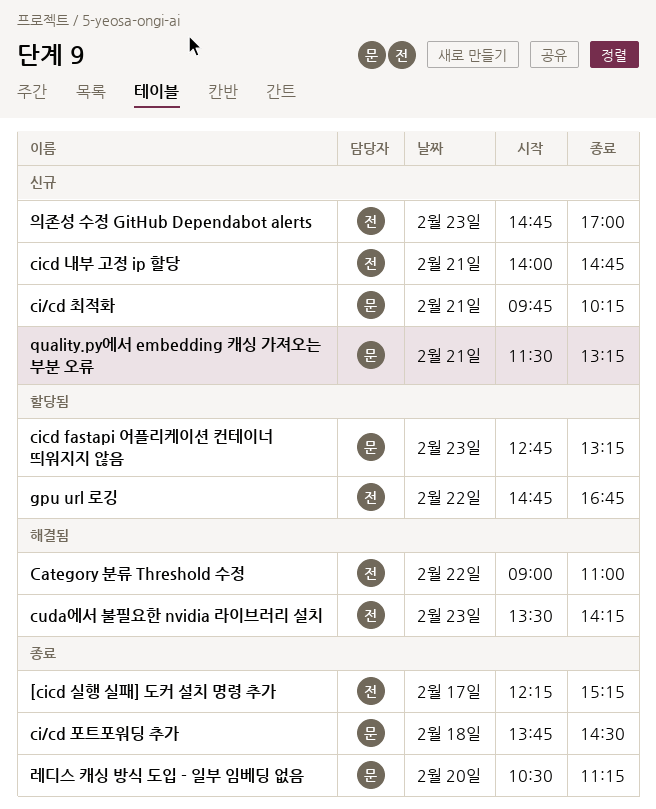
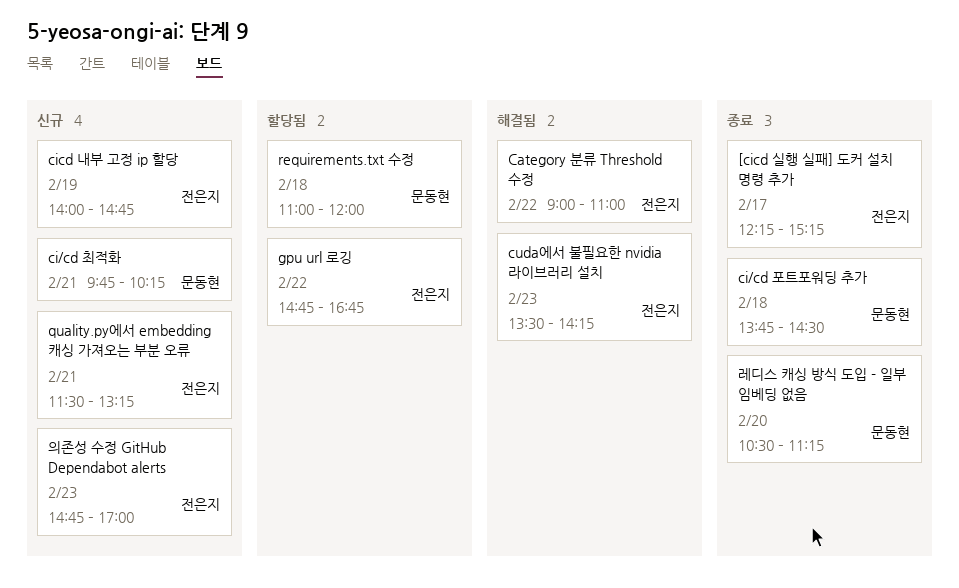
cicd fastapi 어플리케이션 컨테이너 띄워지지 않음: present -> none
cicd 내부 고정 ip 할당, day: Feb 21 -> Feb 19
quality.py에서 embedding 캐싱 가져오는 부분 오류, owner: 문동현 -> 전은지
requirements.txt 수정: none -> present

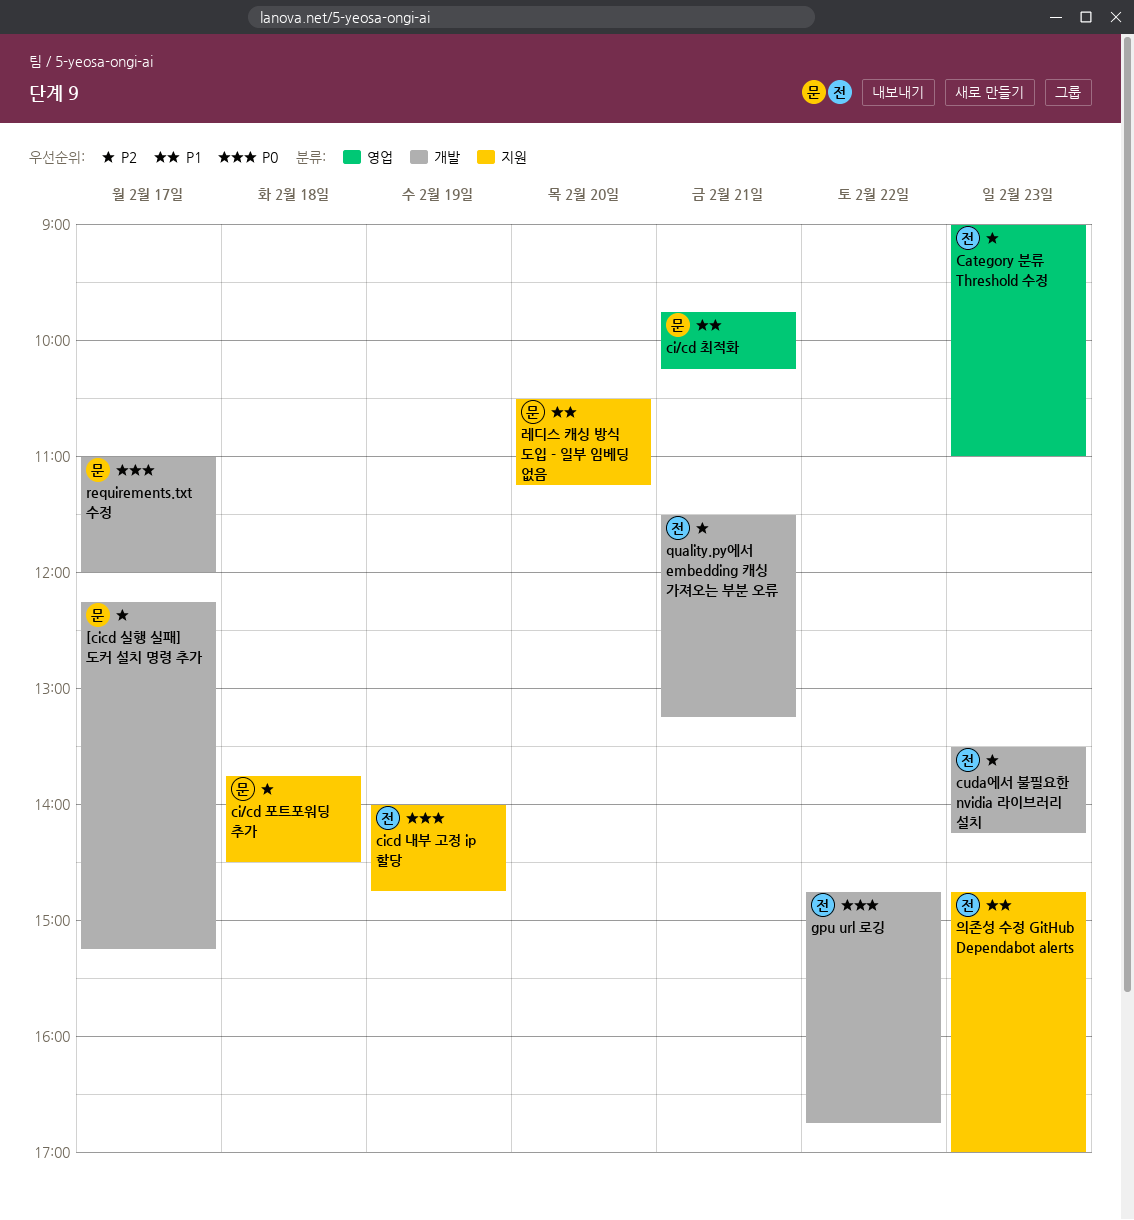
[cicd 실행 실패] 도커 설치 명령 추가, owner: 전은지 -> 문동현
Category 분류 Threshold 수정, day: Feb 22 -> Feb 23
requirements.txt 수정, day: Feb 18 -> Feb 17

